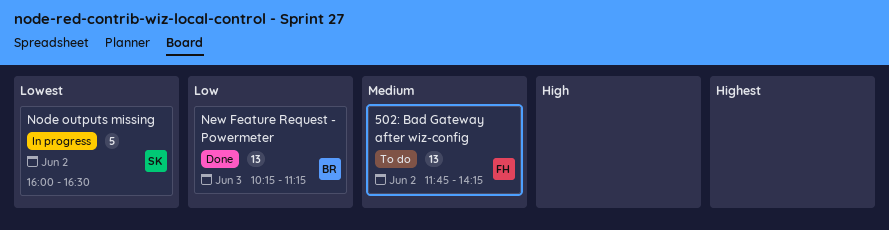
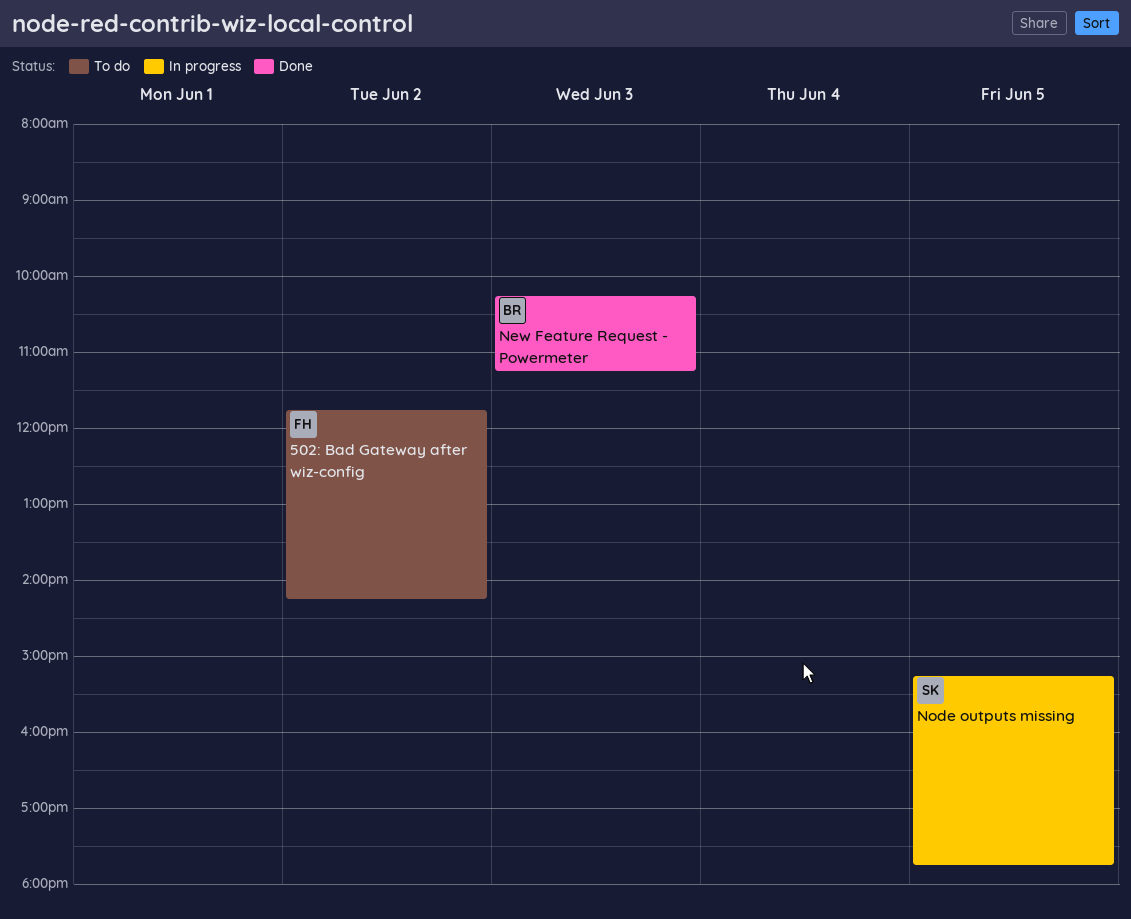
Node outputs missing, day: Jun 2 -> Jun 5
Node outputs missing, begins: 16:00 -> 15:15
Node outputs missing, ends: 16:30 -> 17:45

